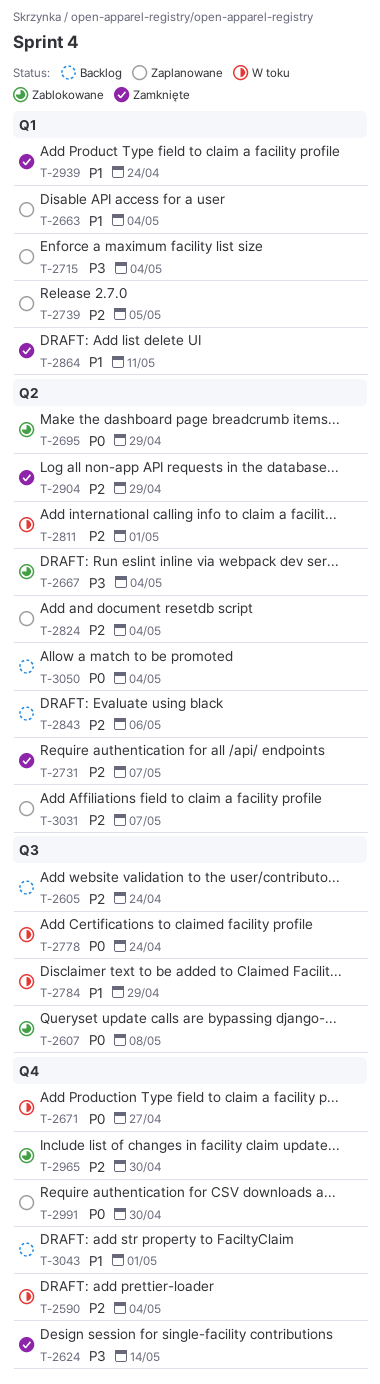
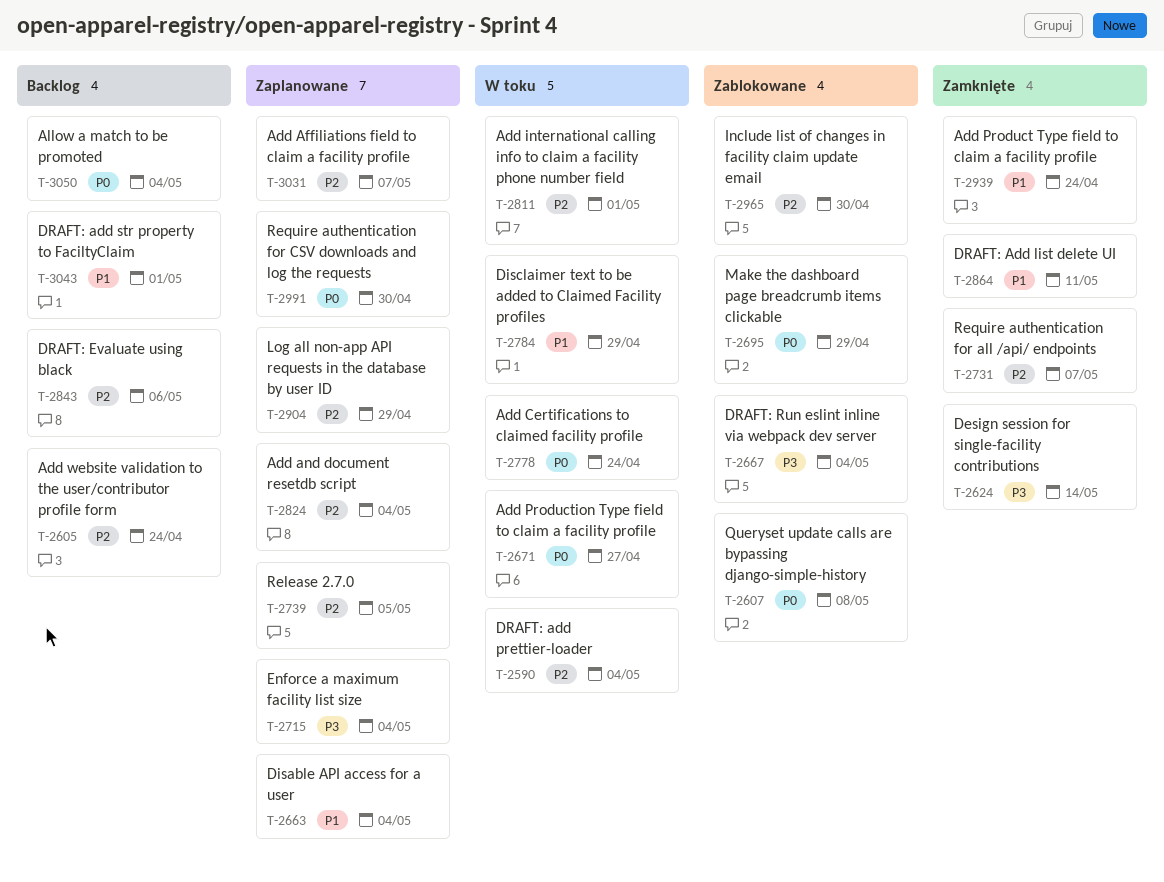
T-2904, status: Zamknięte -> Zaplanowane

